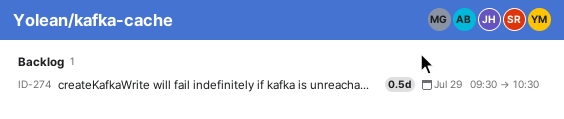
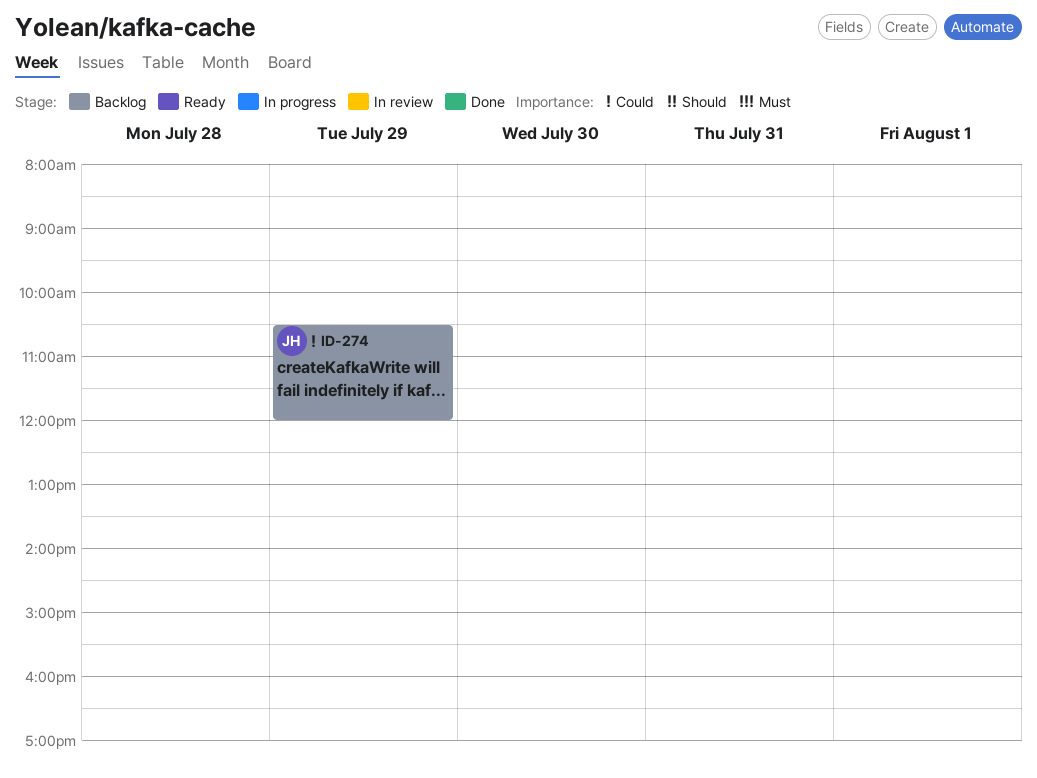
ID-274, begins: 09:30 -> 10:30
ID-274, ends: 10:30 -> 12:00

